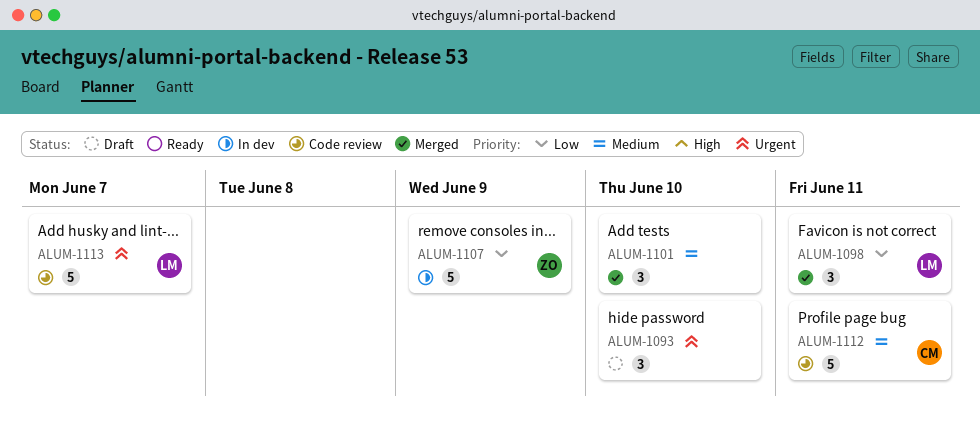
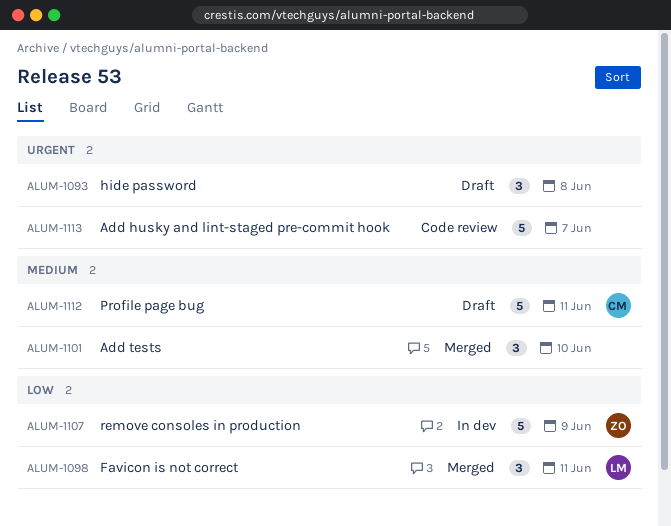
ALUM-1093, due: Jun 10 -> Jun 8
ALUM-1112, status: Code review -> Draft
ALUM-1113, owner: LM -> none

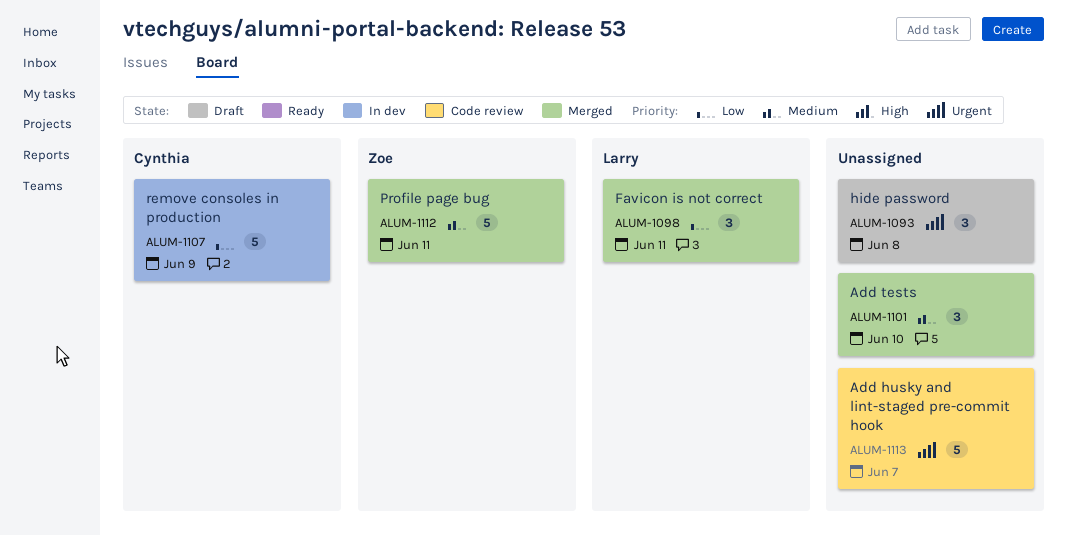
ALUM-1107, owner: Zoe -> Cynthia
ALUM-1112, status: Draft -> Merged
ALUM-1112, owner: Cynthia -> Zoe

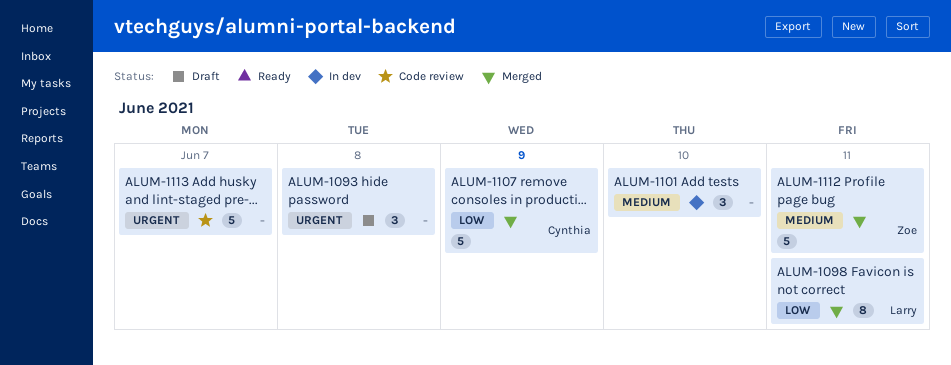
ALUM-1098, estimate: 3 -> 8
ALUM-1101, status: Merged -> In dev
ALUM-1107, status: In dev -> Merged

